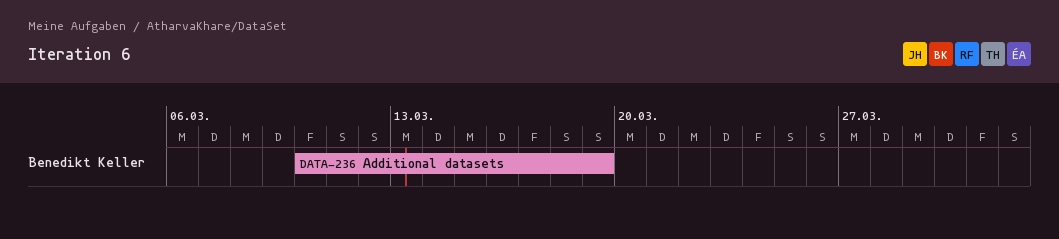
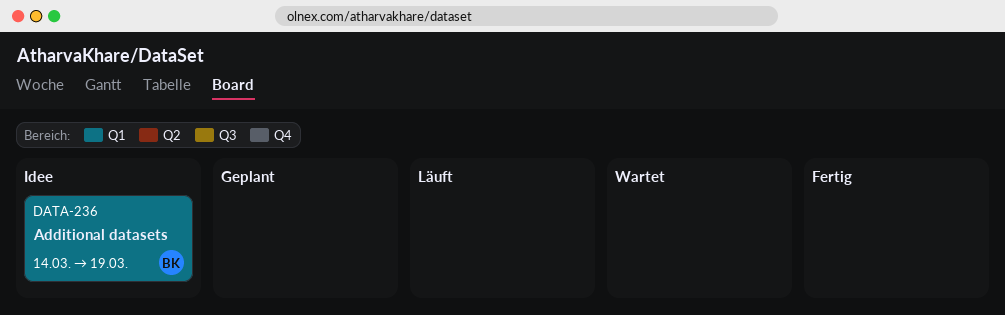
DATA-236, start: Mar 10 -> Mar 14

